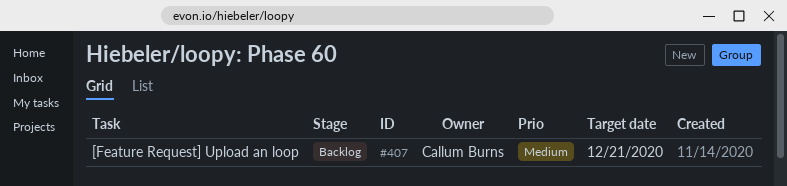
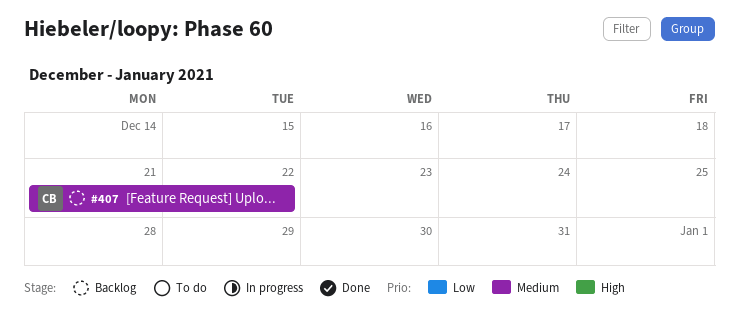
#407, due: Dec 21 -> Dec 22

